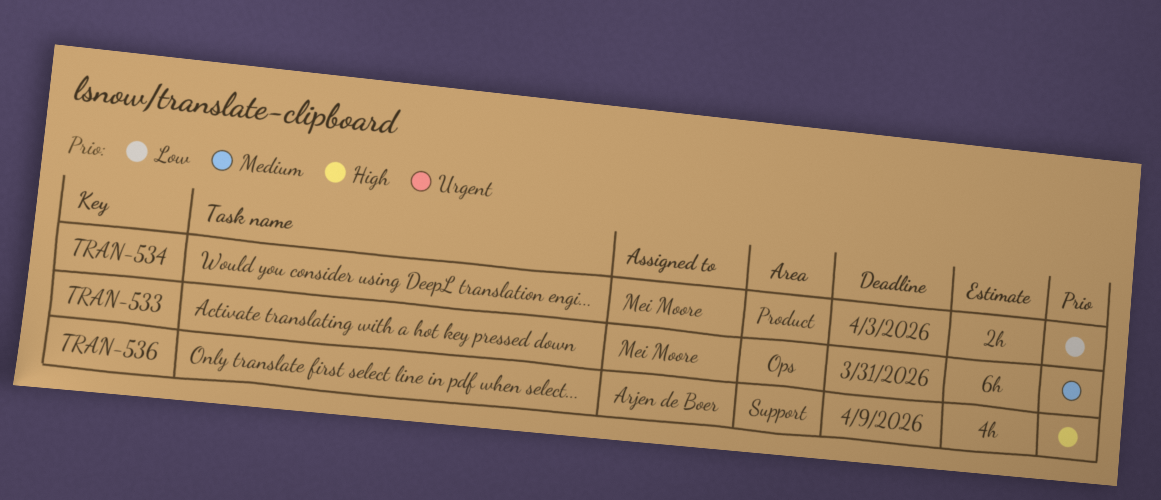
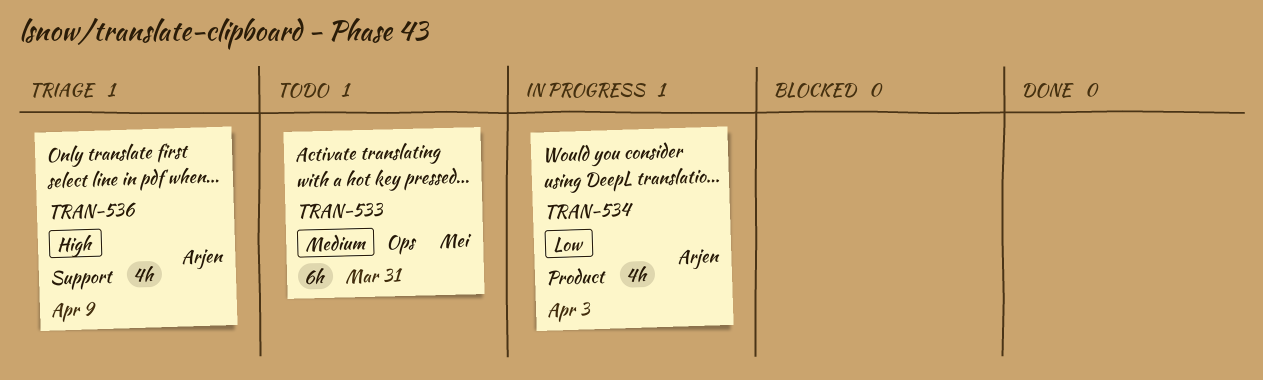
TRAN-534, owner: Mei Moore -> Arjen de Boer
TRAN-534, estimate: 2h -> 4h

